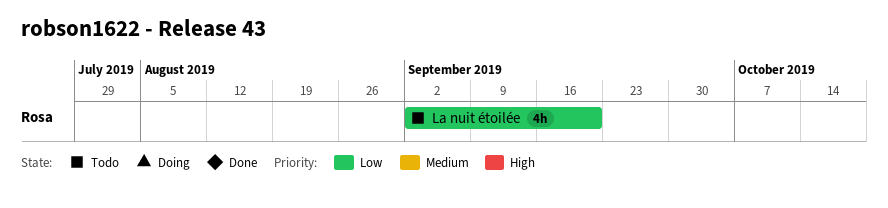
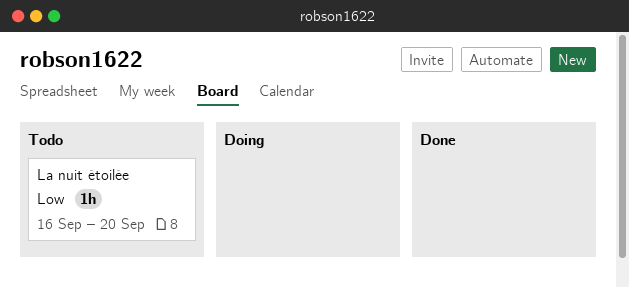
La nuit étoilée, estimate: 4h -> 1h
La nuit étoilée, start: Sep 2 -> Sep 16

